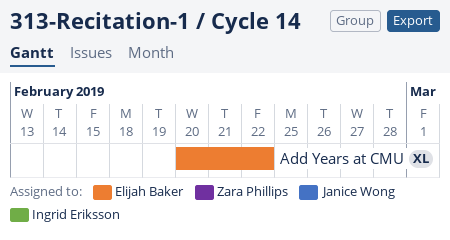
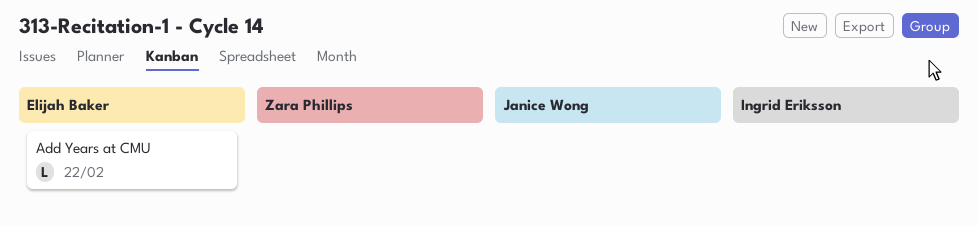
Add Years at CMU, estimate: XL -> L

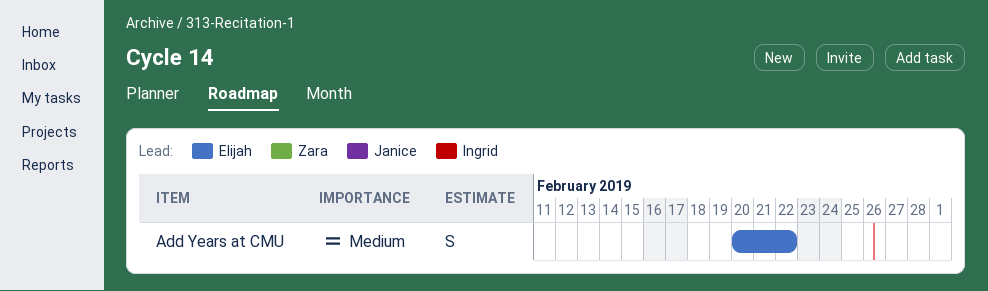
Add Years at CMU, estimate: L -> S

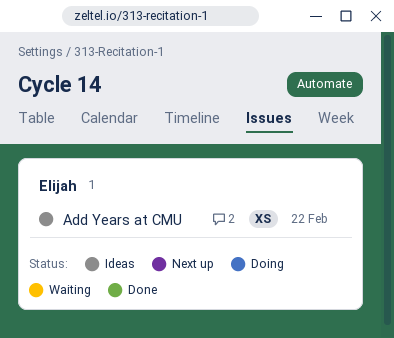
Add Years at CMU, estimate: S -> XS

